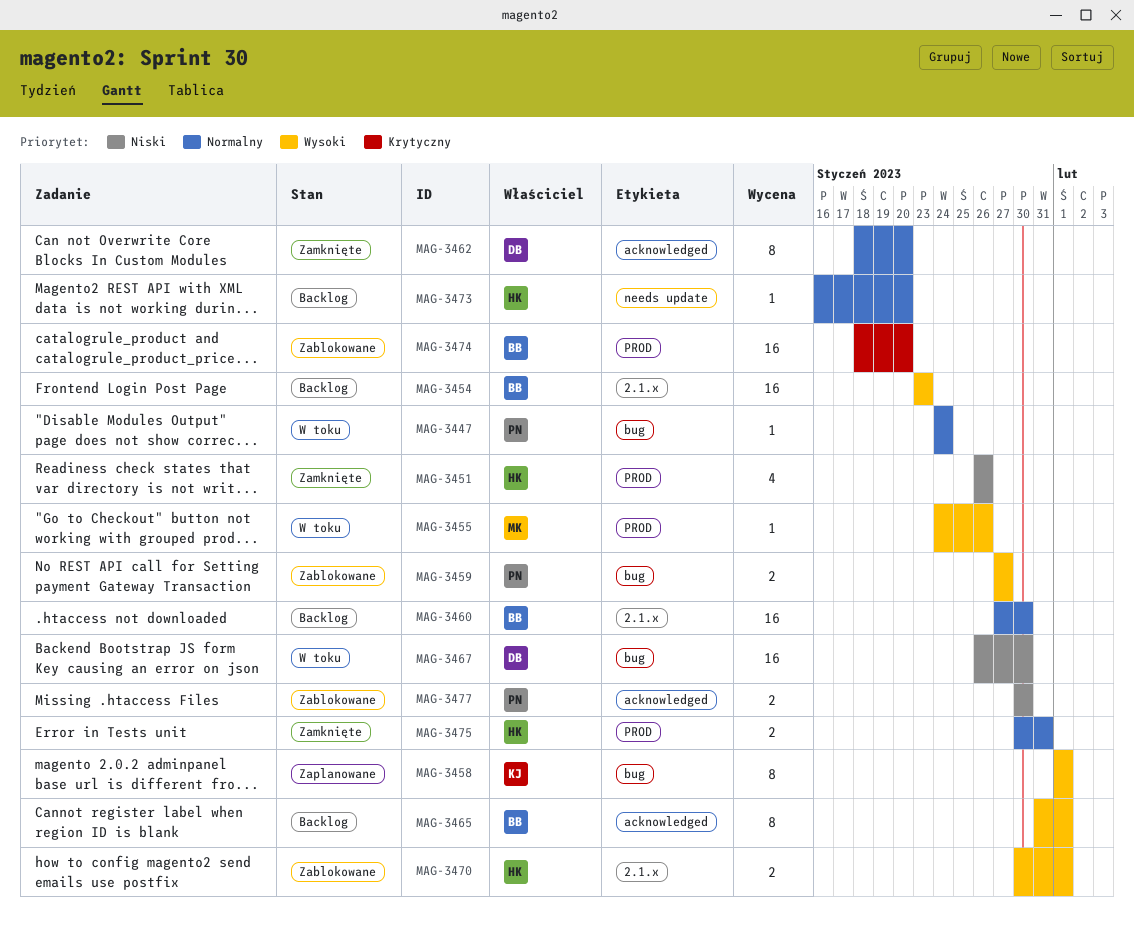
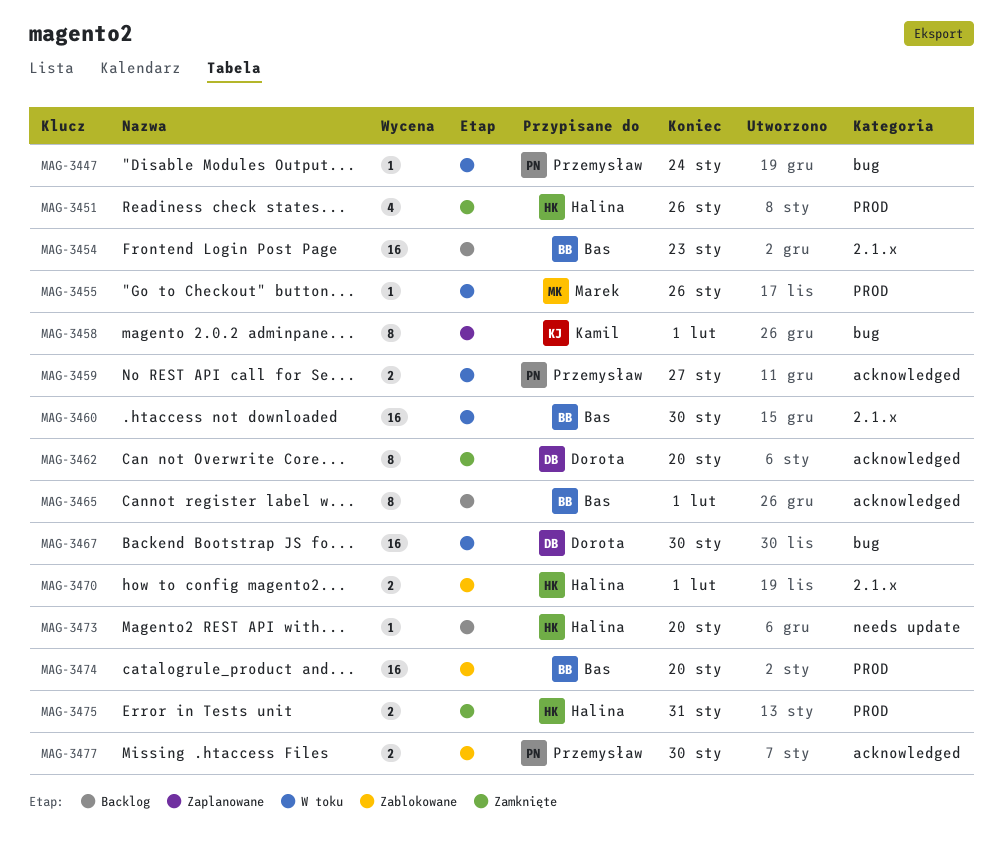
MAG-3459, status: Zablokowane -> W toku
MAG-3459, label: bug -> acknowledged
MAG-3460, status: Backlog -> W toku

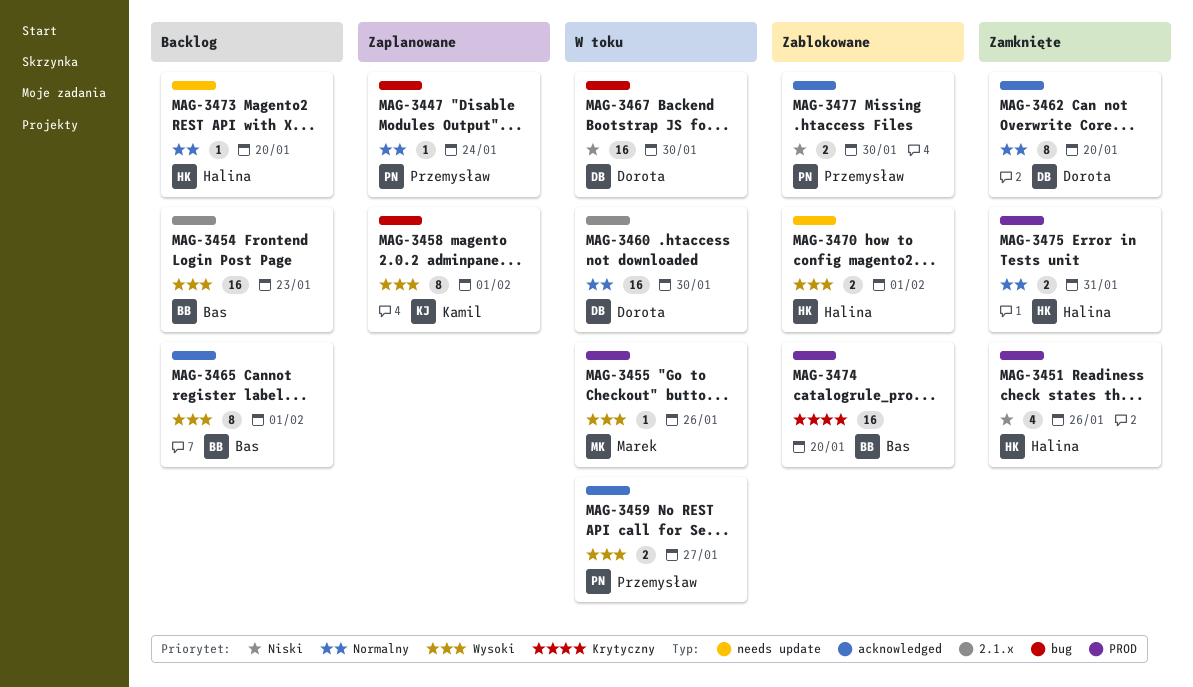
MAG-3447, status: W toku -> Zaplanowane
MAG-3460, owner: Bas -> Dorota
MAG-3470, label: 2.1.x -> needs update

